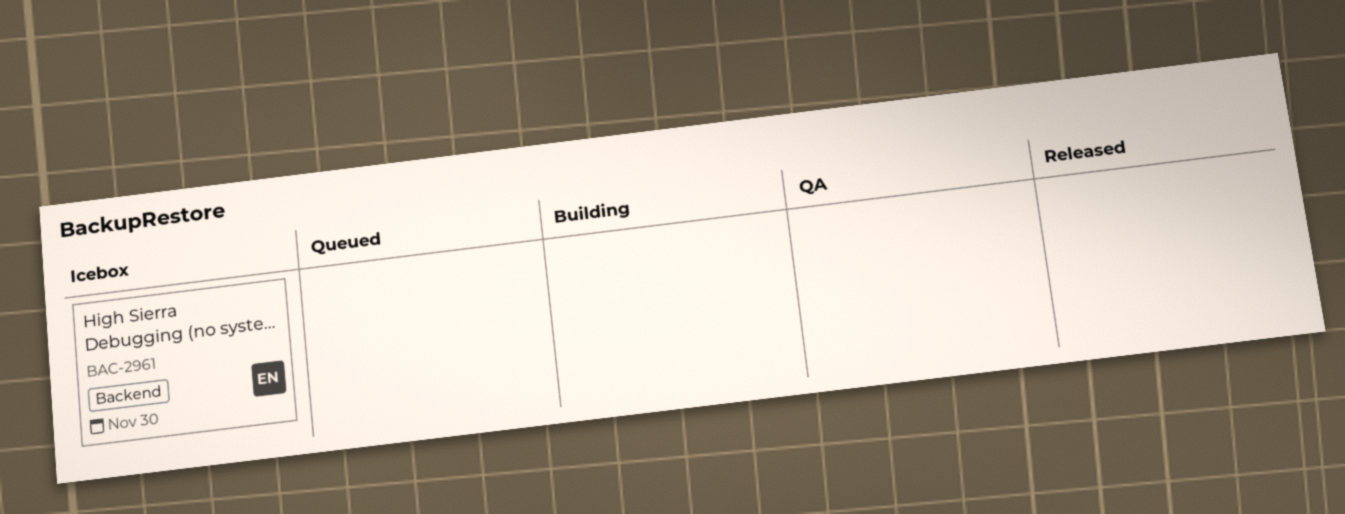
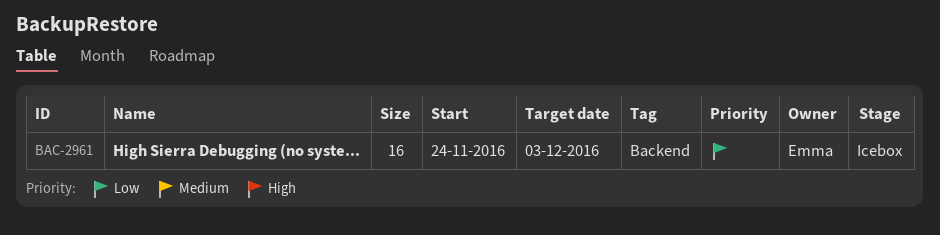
BAC-2961, due: Nov 30 -> Dec 3

